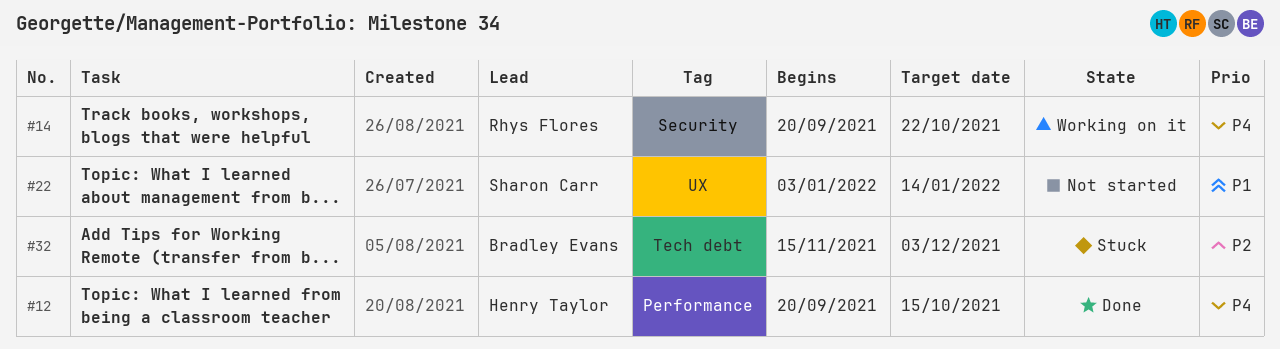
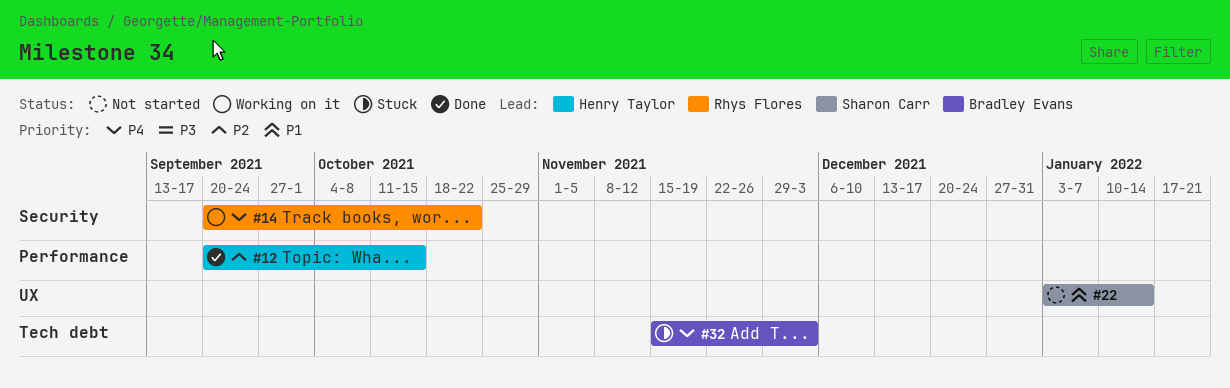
#12, priority: P4 -> P2
#32, priority: P2 -> P4

